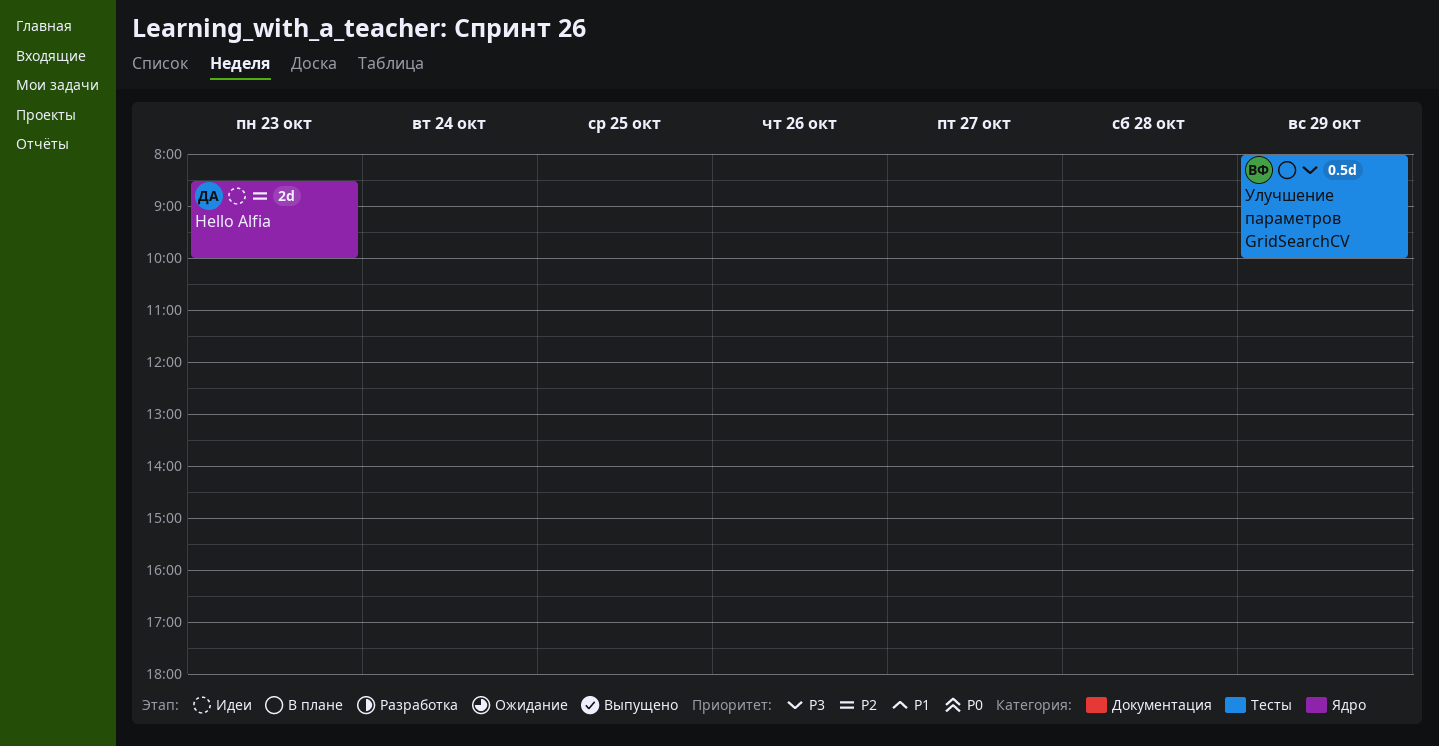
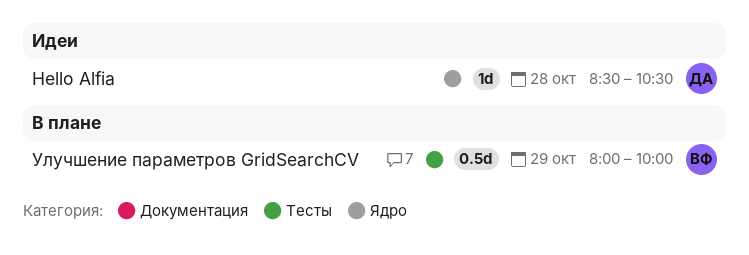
Hello Alfia, estimate: 2d -> 1d
Hello Alfia, day: Oct 23 -> Oct 28
Hello Alfia, ends: 10:00 -> 10:30

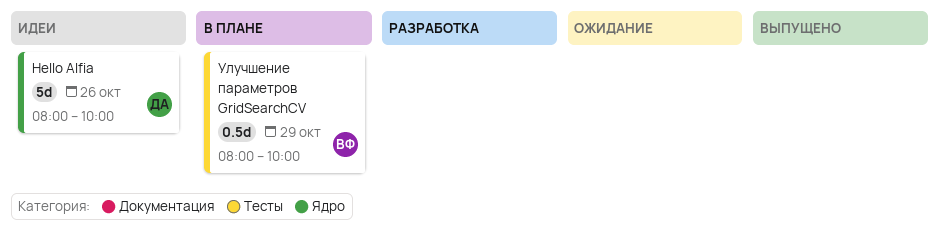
Hello Alfia, estimate: 1d -> 5d
Hello Alfia, day: Oct 28 -> Oct 26
Hello Alfia, begins: 08:30 -> 08:00
Hello Alfia, ends: 10:30 -> 10:00

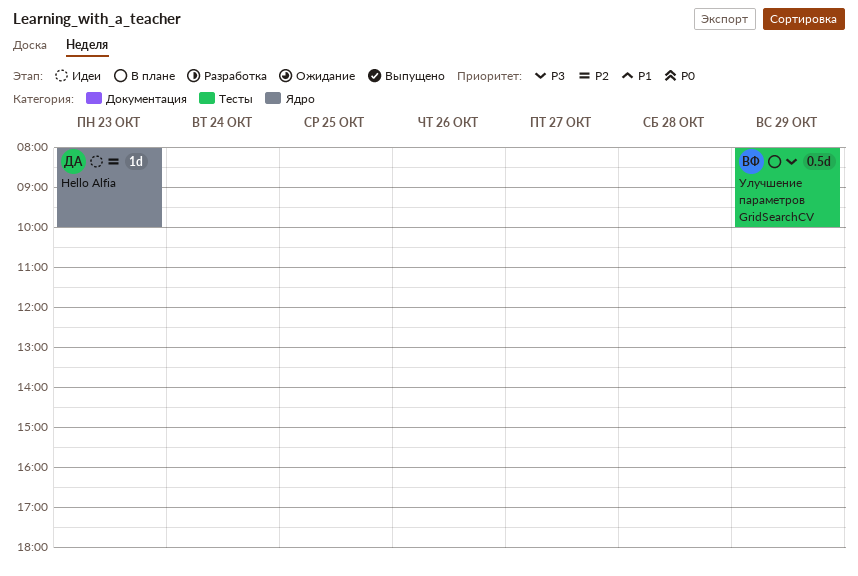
Hello Alfia, estimate: 5d -> 1d
Hello Alfia, day: Oct 26 -> Oct 23

